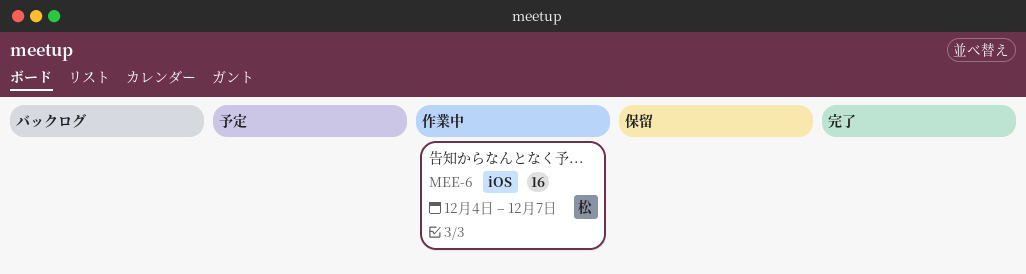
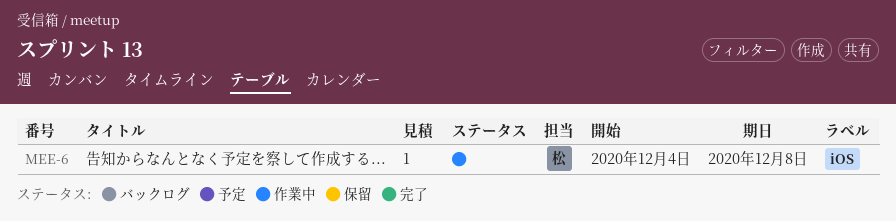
MEE-6, estimate: 16 -> 1
MEE-6, due: Dec 7 -> Dec 8

